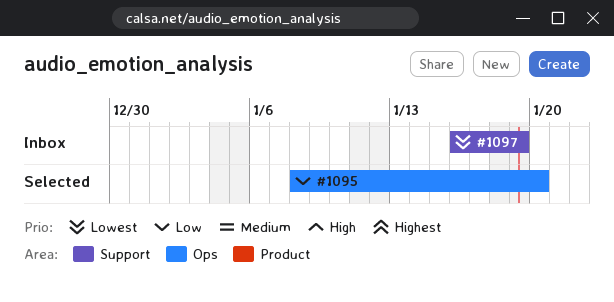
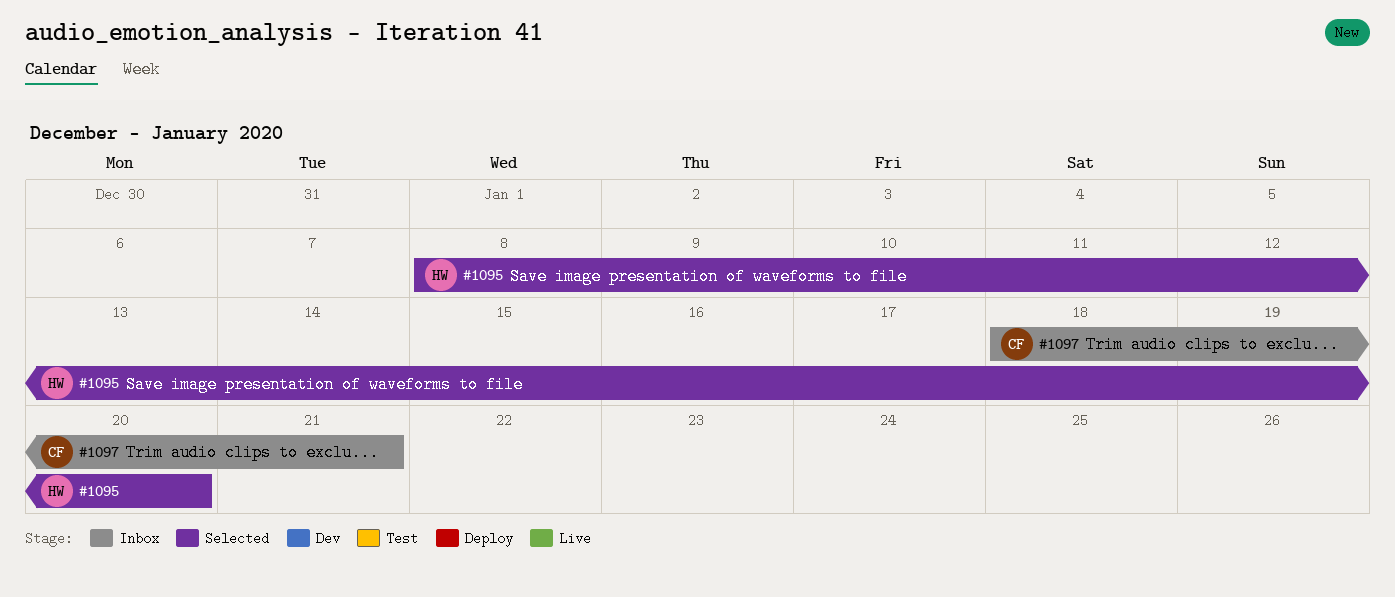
#1097, start: Jan 16 -> Jan 18
#1097, due: Jan 19 -> Jan 21

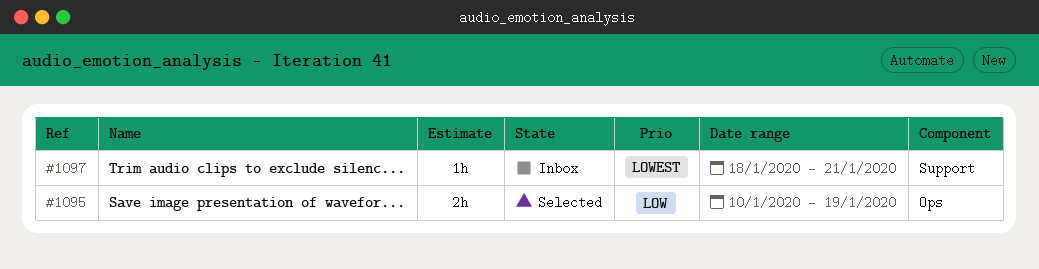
#1095, start: Jan 8 -> Jan 10
#1095, due: Jan 20 -> Jan 19

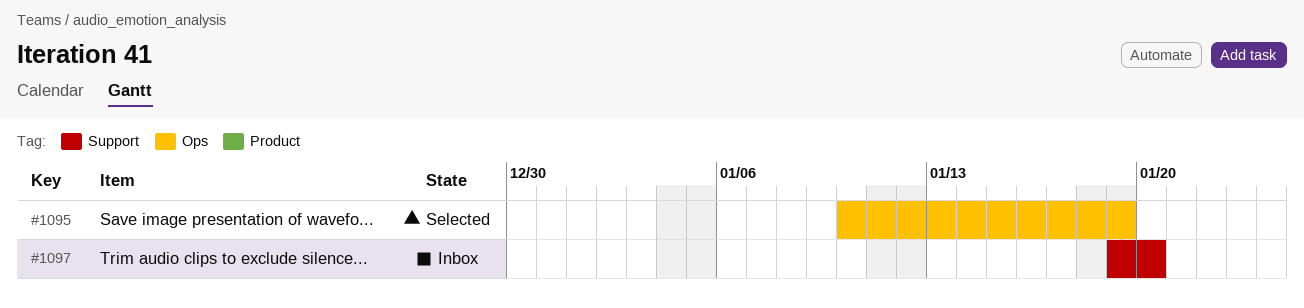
#1097, start: Jan 18 -> Jan 19
#1097, due: Jan 21 -> Jan 20

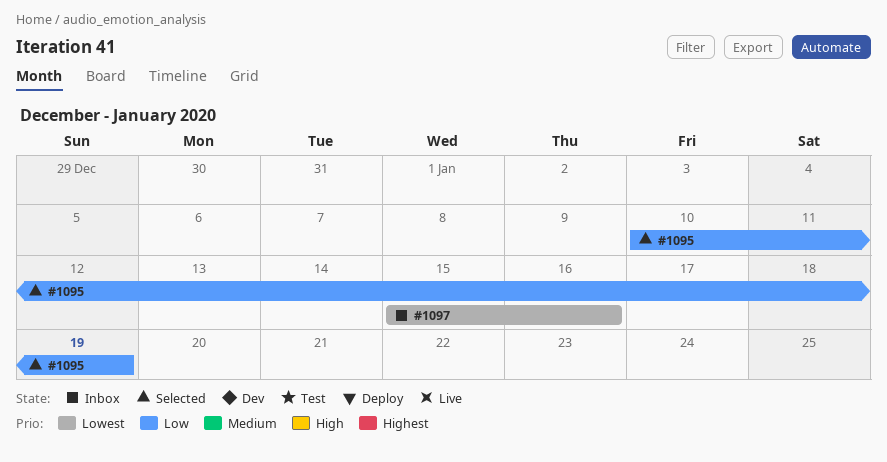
#1097, start: Jan 19 -> Jan 15
#1097, due: Jan 20 -> Jan 16

